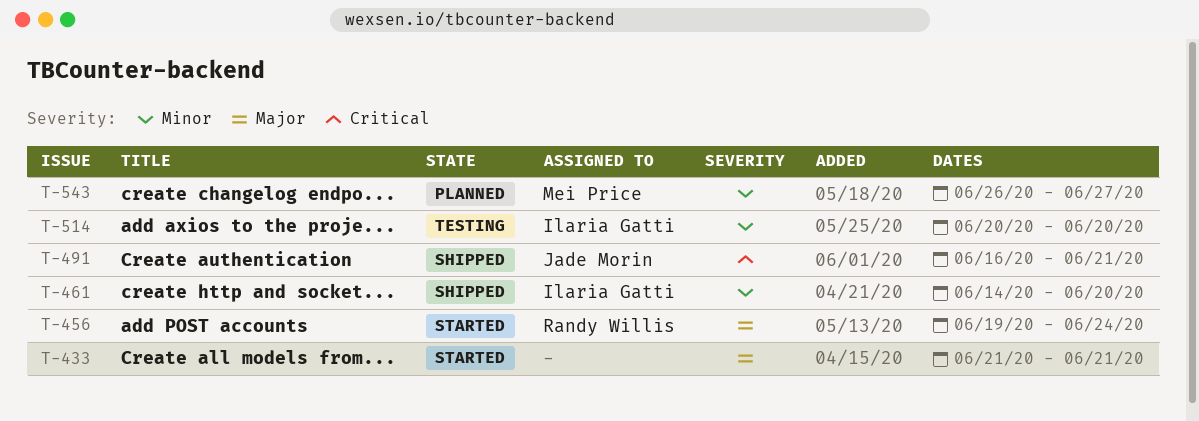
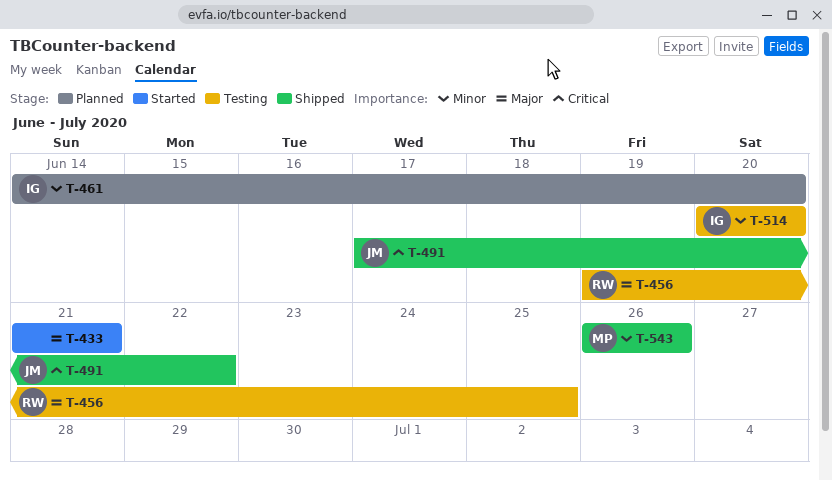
T-456, status: Started -> Testing
T-456, due: Jun 24 -> Jun 25
T-461, status: Shipped -> Planned
T-491, start: Jun 16 -> Jun 17
T-491, due: Jun 21 -> Jun 22
T-543, status: Planned -> Shipped
T-543, due: Jun 27 -> Jun 26

